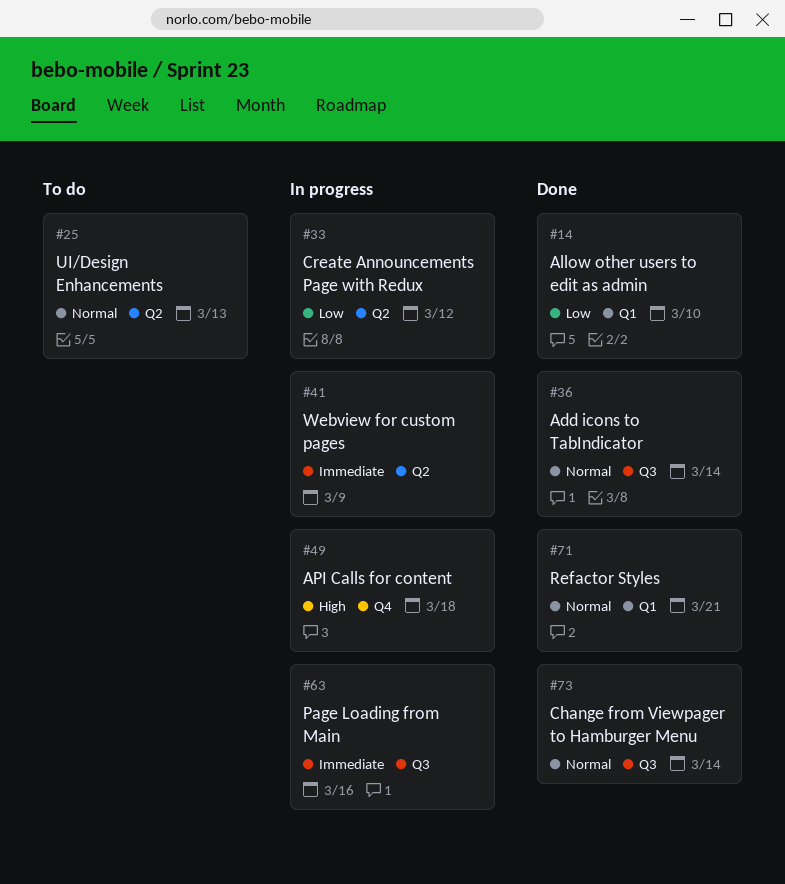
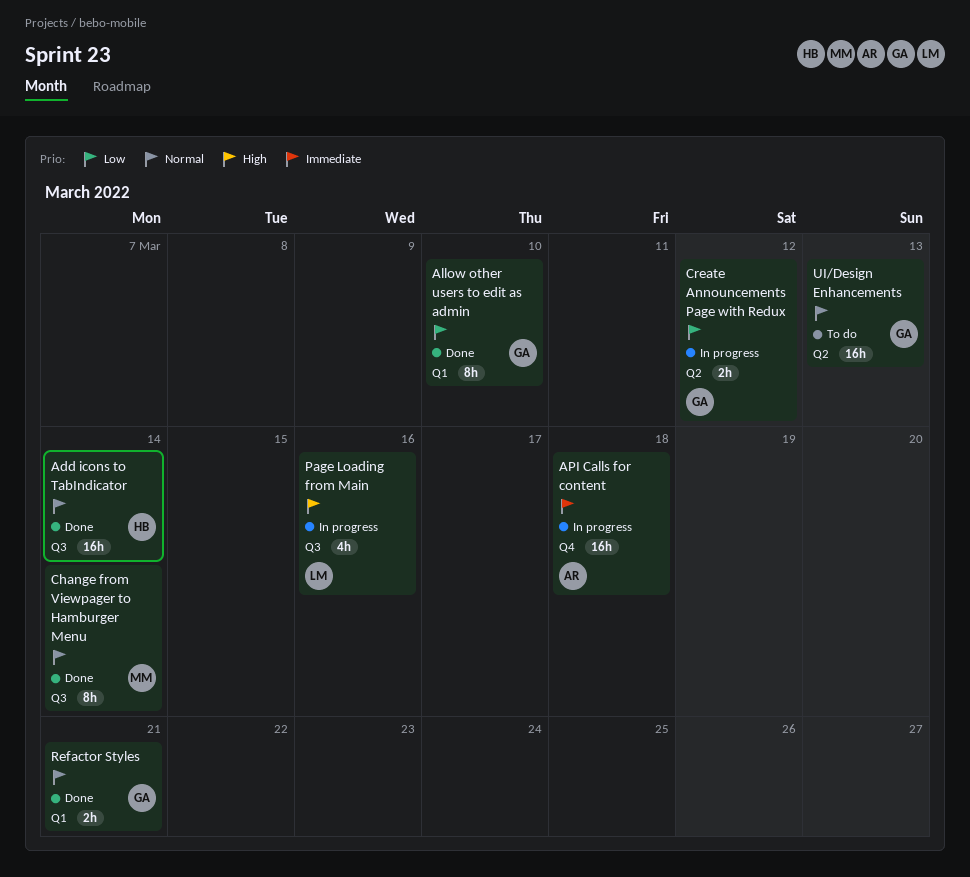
API Calls for content, priority: High -> Immediate
Page Loading from Main, priority: Immediate -> High
Webview for custom pages: present -> none

